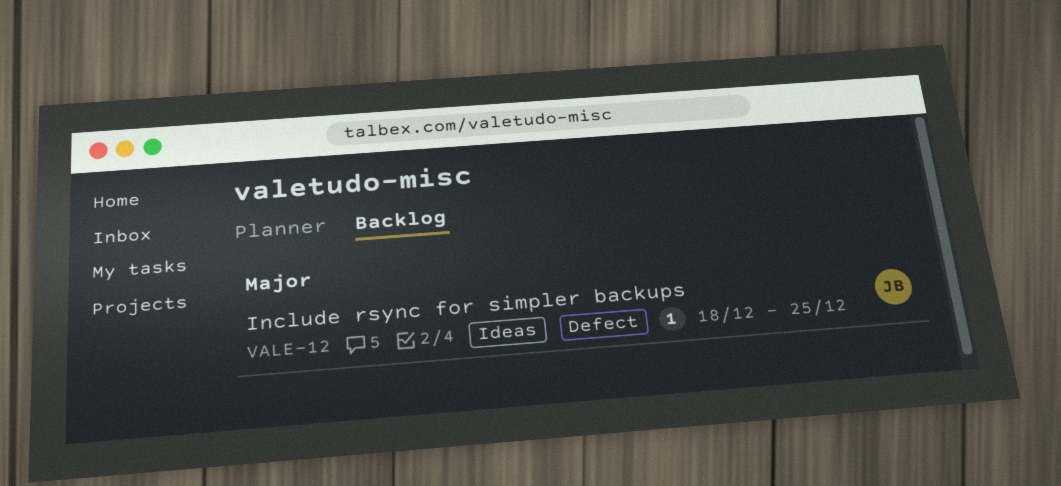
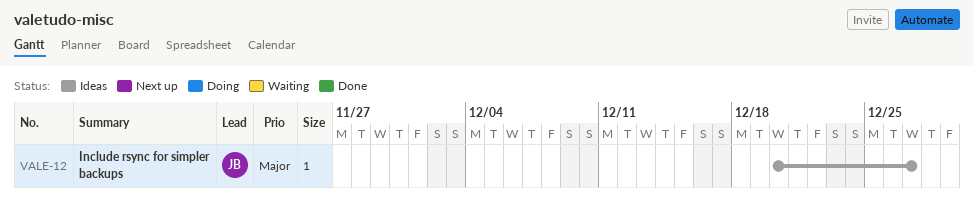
VALE-12, start: Dec 18 -> Dec 20
VALE-12, due: Dec 25 -> Dec 27

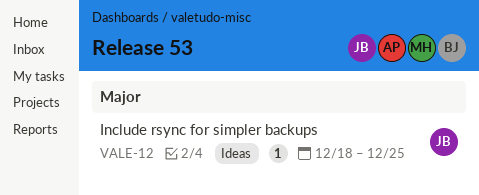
VALE-12, start: Dec 20 -> Dec 18
VALE-12, due: Dec 27 -> Dec 25

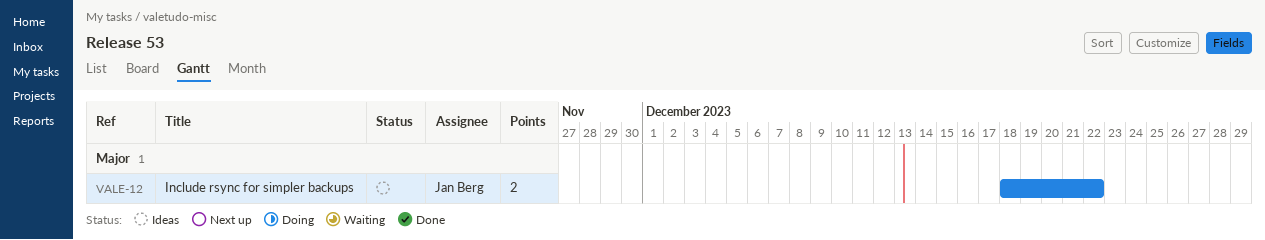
VALE-12, estimate: 1 -> 2
VALE-12, due: Dec 25 -> Dec 22

